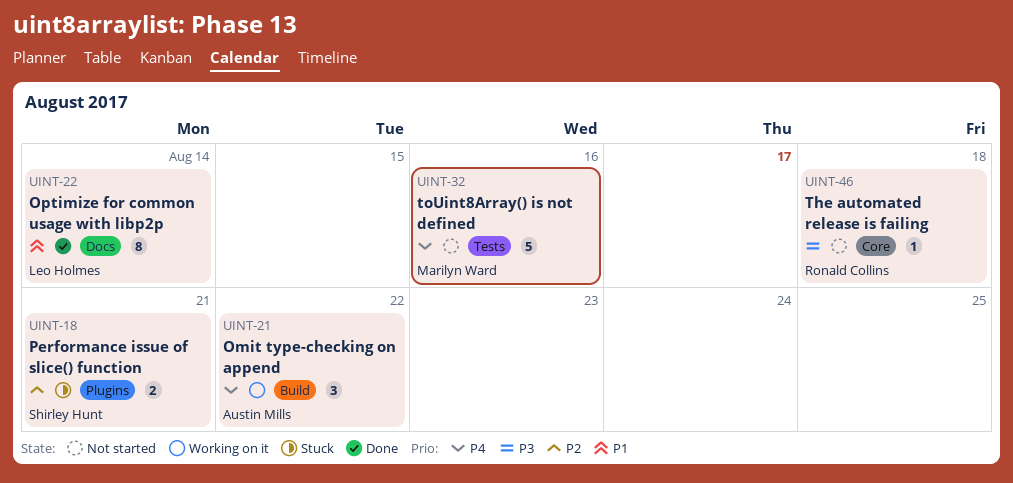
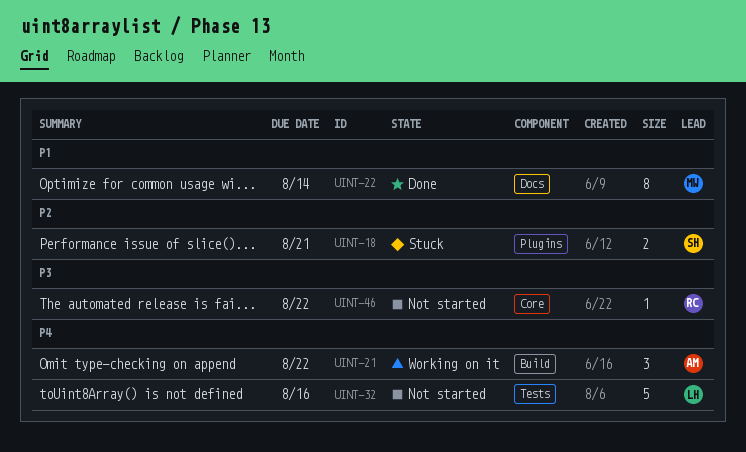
UINT-22, owner: Leo Holmes -> Marilyn Ward
UINT-32, owner: Marilyn Ward -> Leo Holmes
UINT-46, due: Aug 18 -> Aug 22

